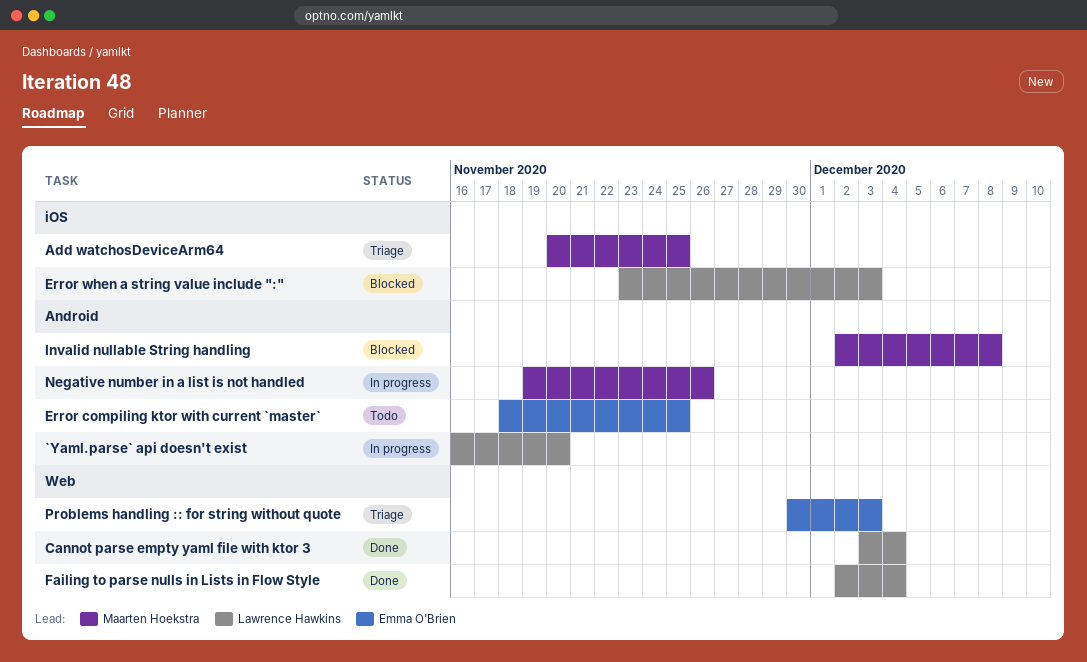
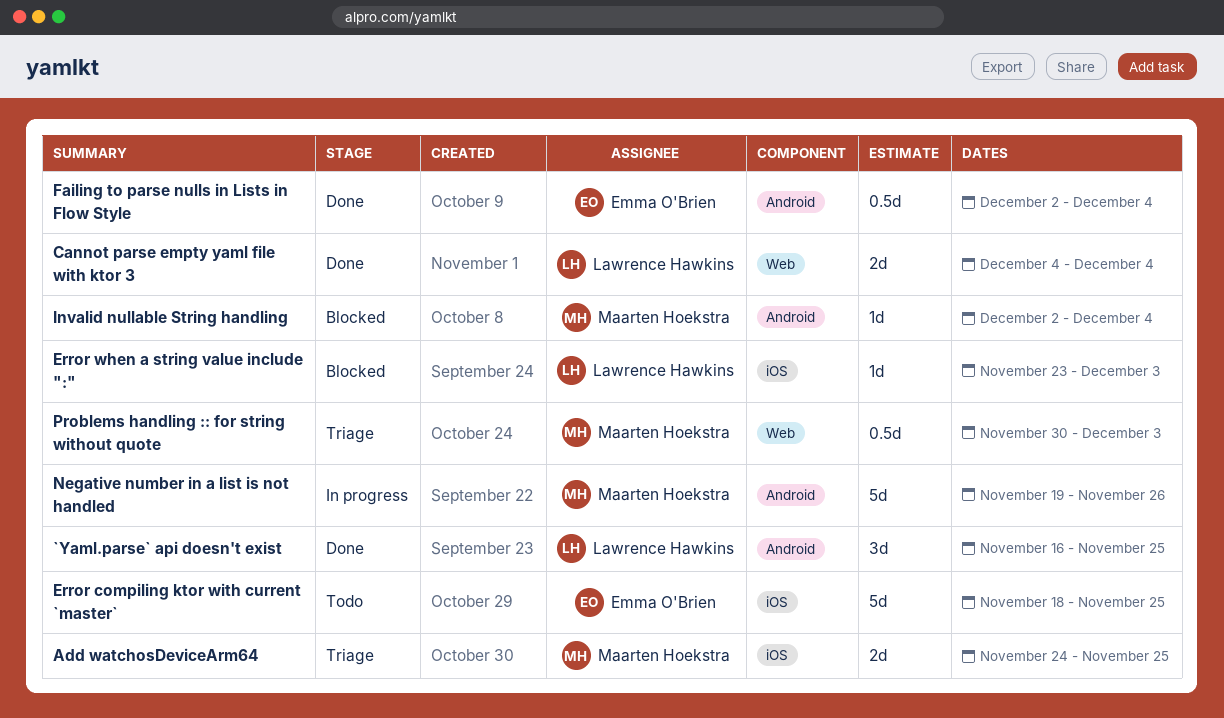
`Yaml.parse` api doesn't exist, status: In progress -> Done
`Yaml.parse` api doesn't exist, due: Nov 20 -> Nov 25
Add watchosDeviceArm64, start: Nov 20 -> Nov 24
Cannot parse empty yaml file with ktor 3, start: Dec 3 -> Dec 4
Error compiling ktor with current `master`, label: Android -> iOS
Failing to parse nulls in Lists in Flow Style, owner: Lawrence Hawkins -> Emma O'Brien
Failing to parse nulls in Lists in Flow Style, label: Web -> Android
Invalid nullable String handling, due: Dec 8 -> Dec 4
Problems handling :: for string without quote, owner: Emma O'Brien -> Maarten Hoekstra

